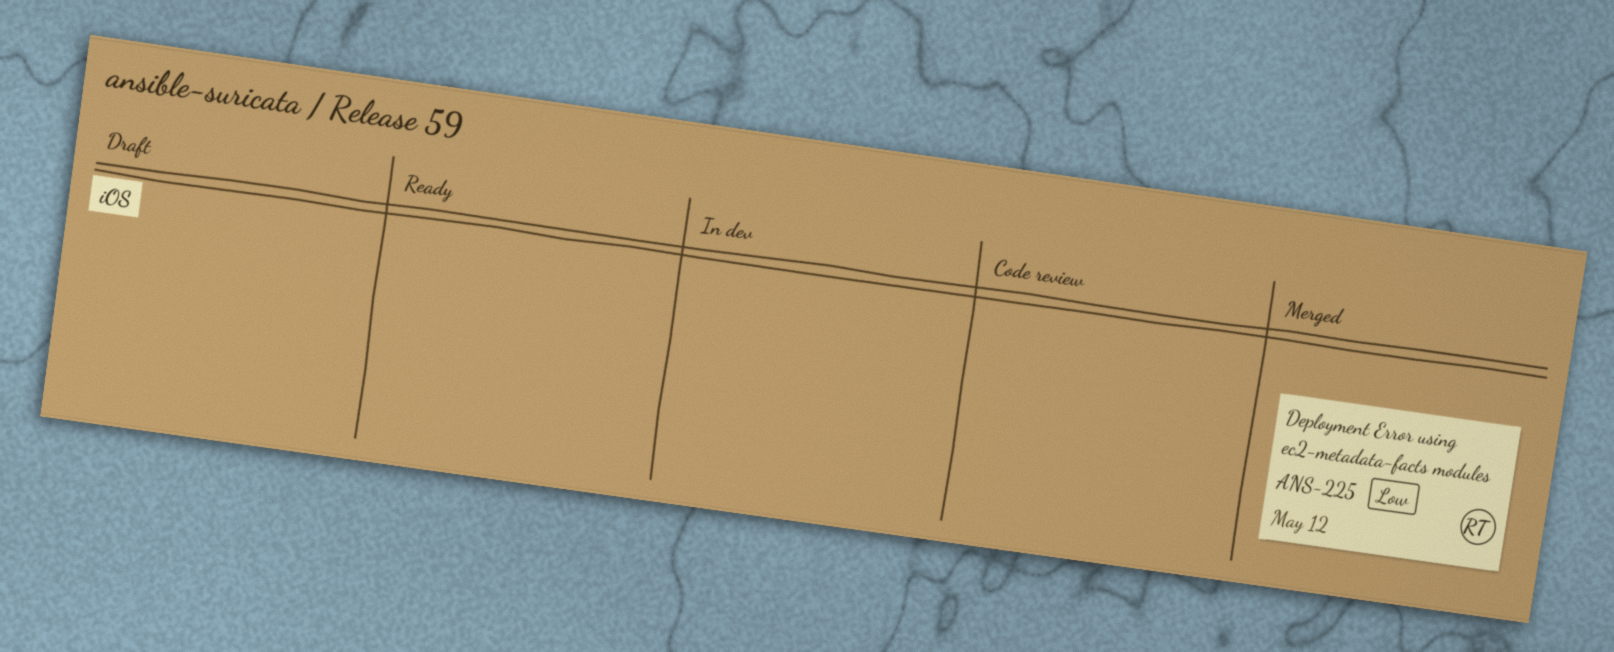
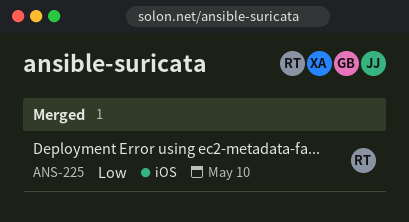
ANS-225, due: May 12 -> May 10

